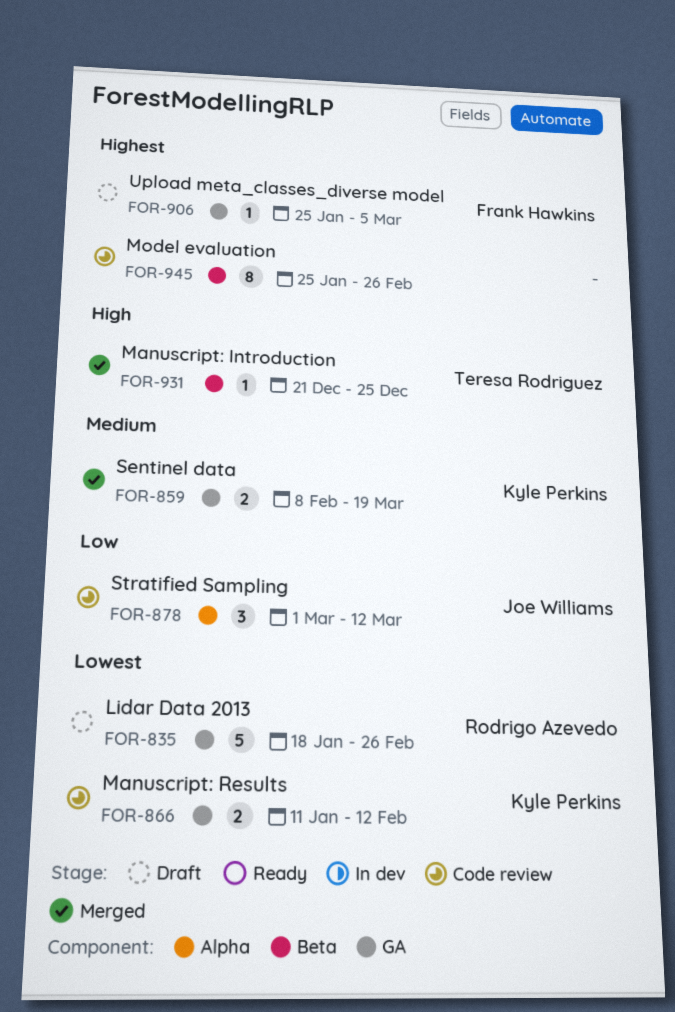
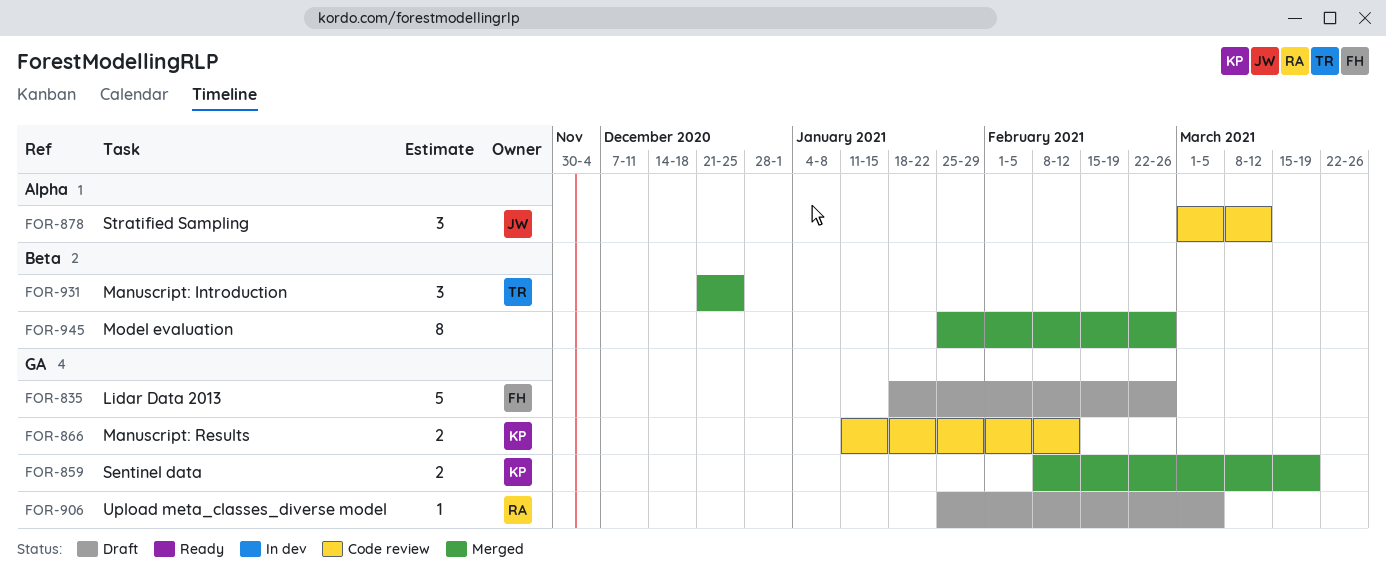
FOR-835, owner: Rodrigo Azevedo -> Frank Hawkins
FOR-906, owner: Frank Hawkins -> Rodrigo Azevedo
FOR-931, estimate: 1 -> 3
FOR-945, status: Code review -> Merged

